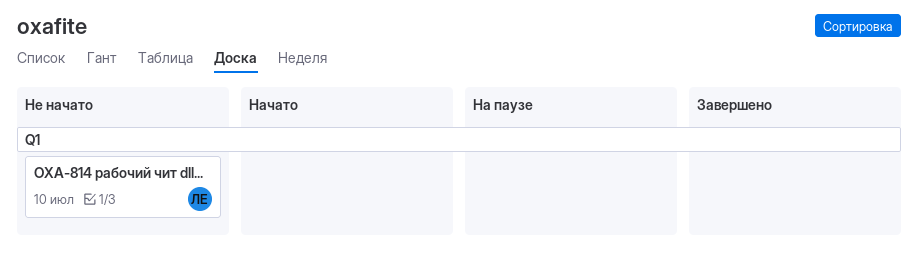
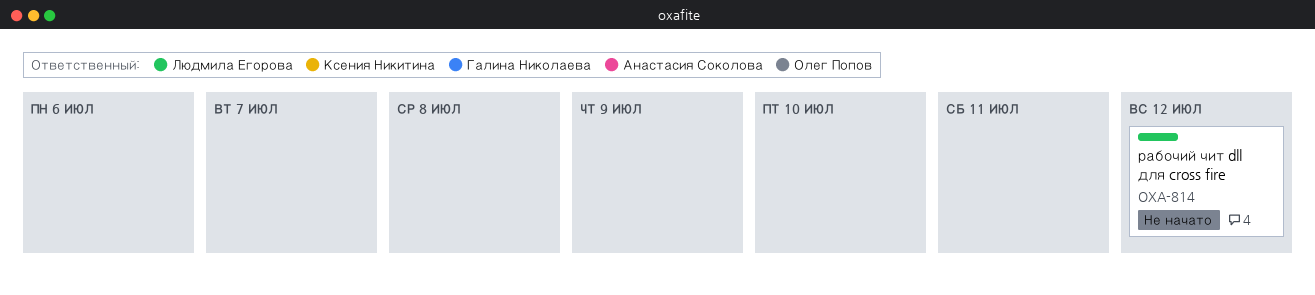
OXA-814, due: Jul 10 -> Jul 12

